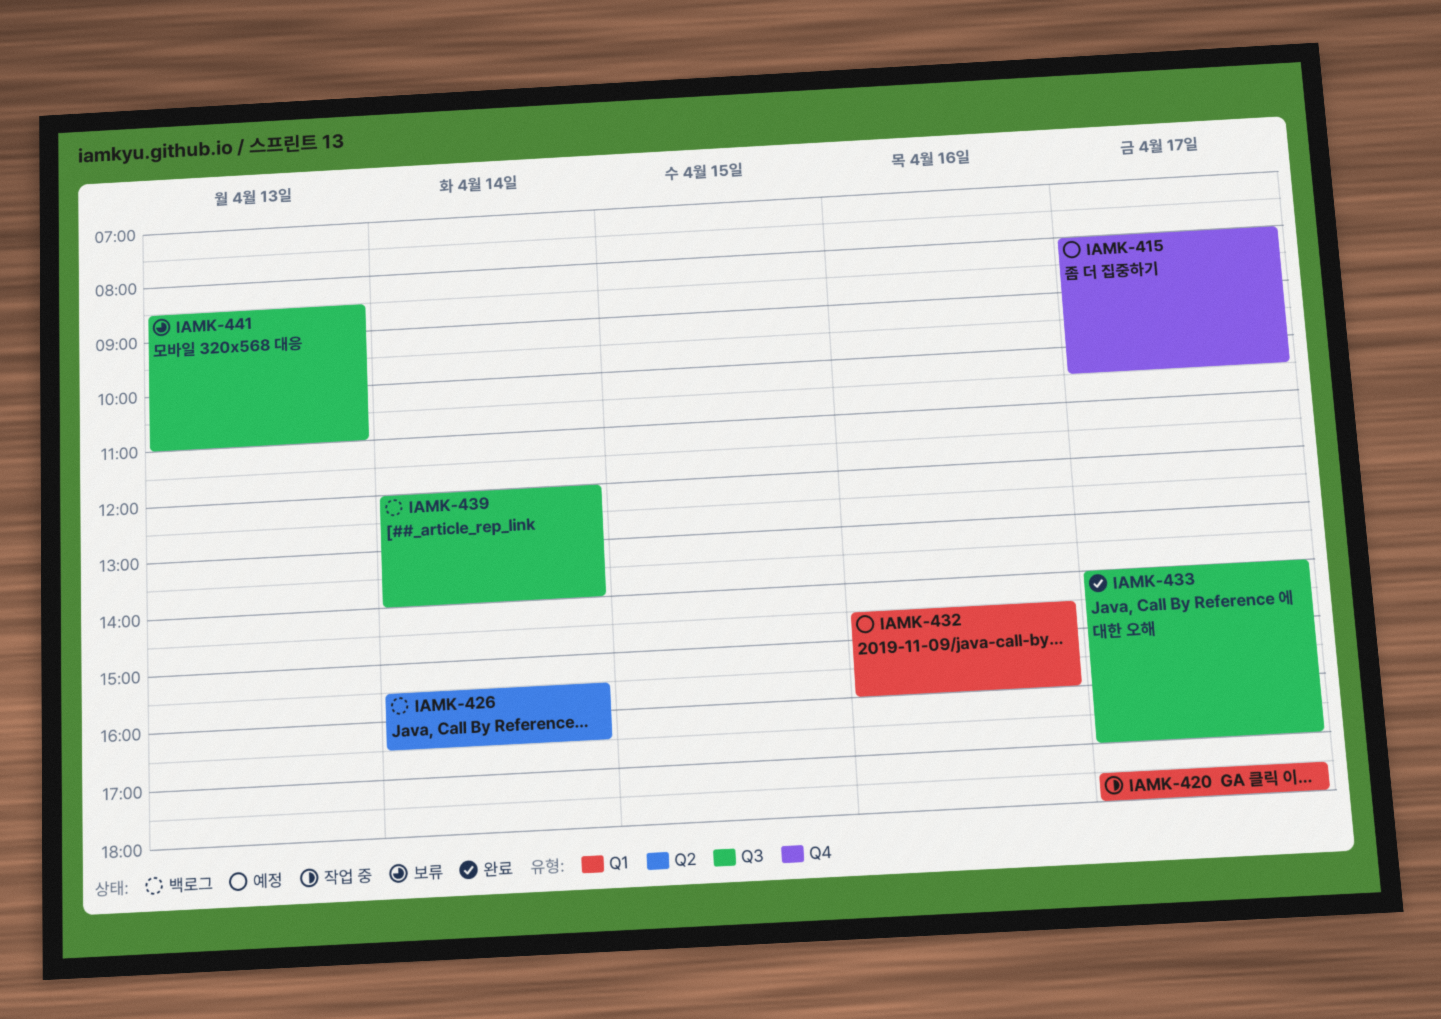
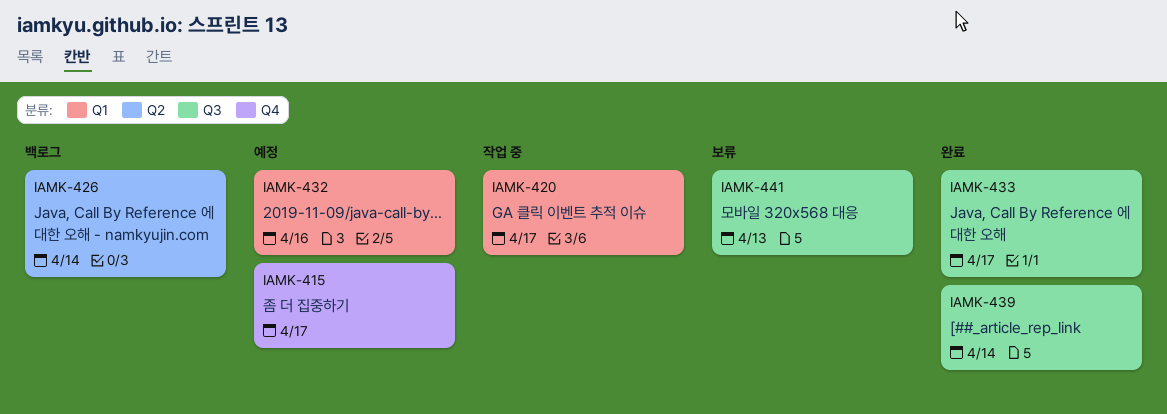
IAMK-439, status: 백로그 -> 완료

